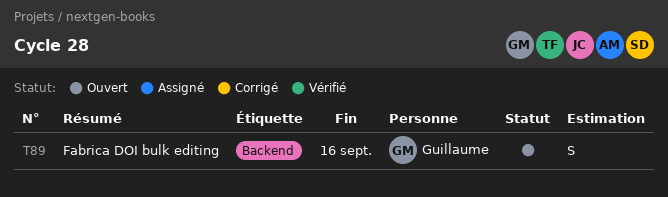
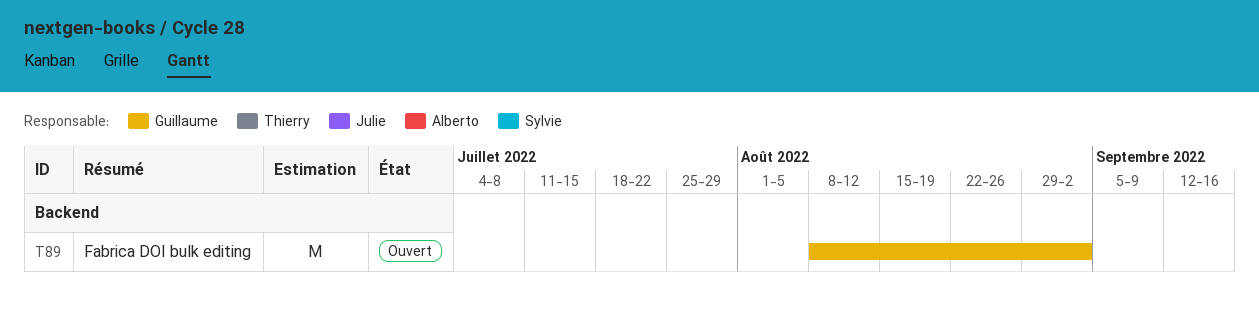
T89, estimate: S -> M
T89, due: Sep 16 -> Sep 2

